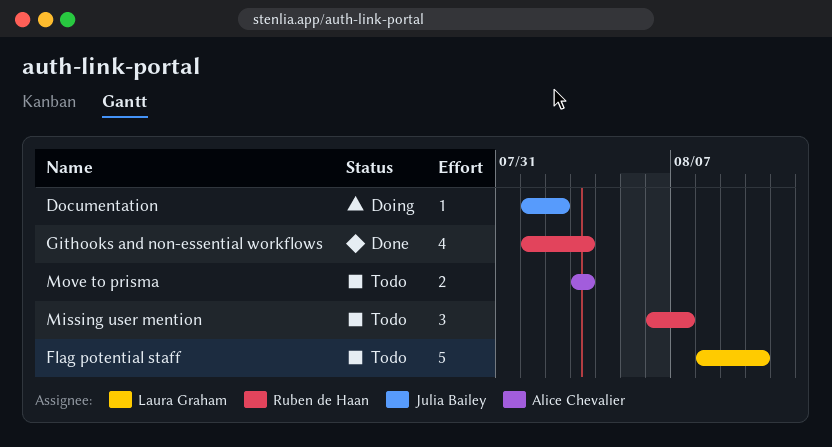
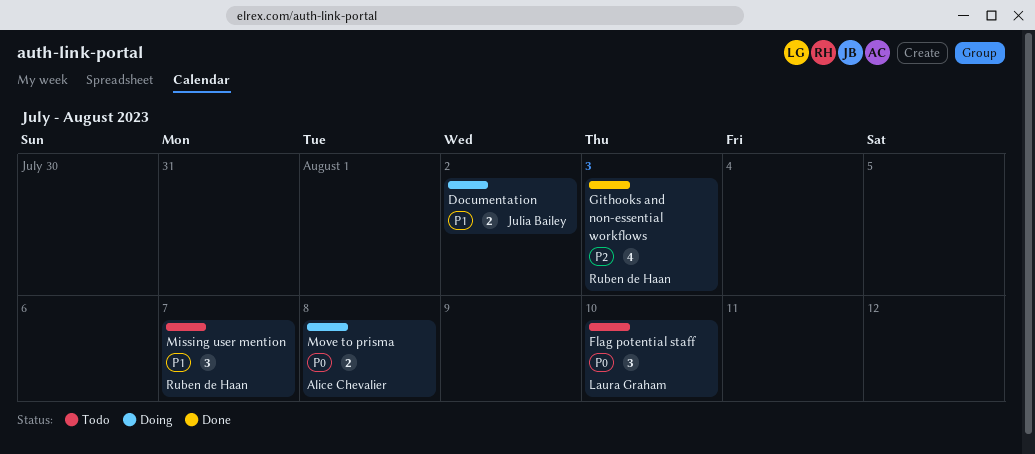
Documentation, estimate: 1 -> 2
Flag potential staff, estimate: 5 -> 3
Move to prisma, status: Todo -> Doing
Move to prisma, due: Aug 3 -> Aug 8

